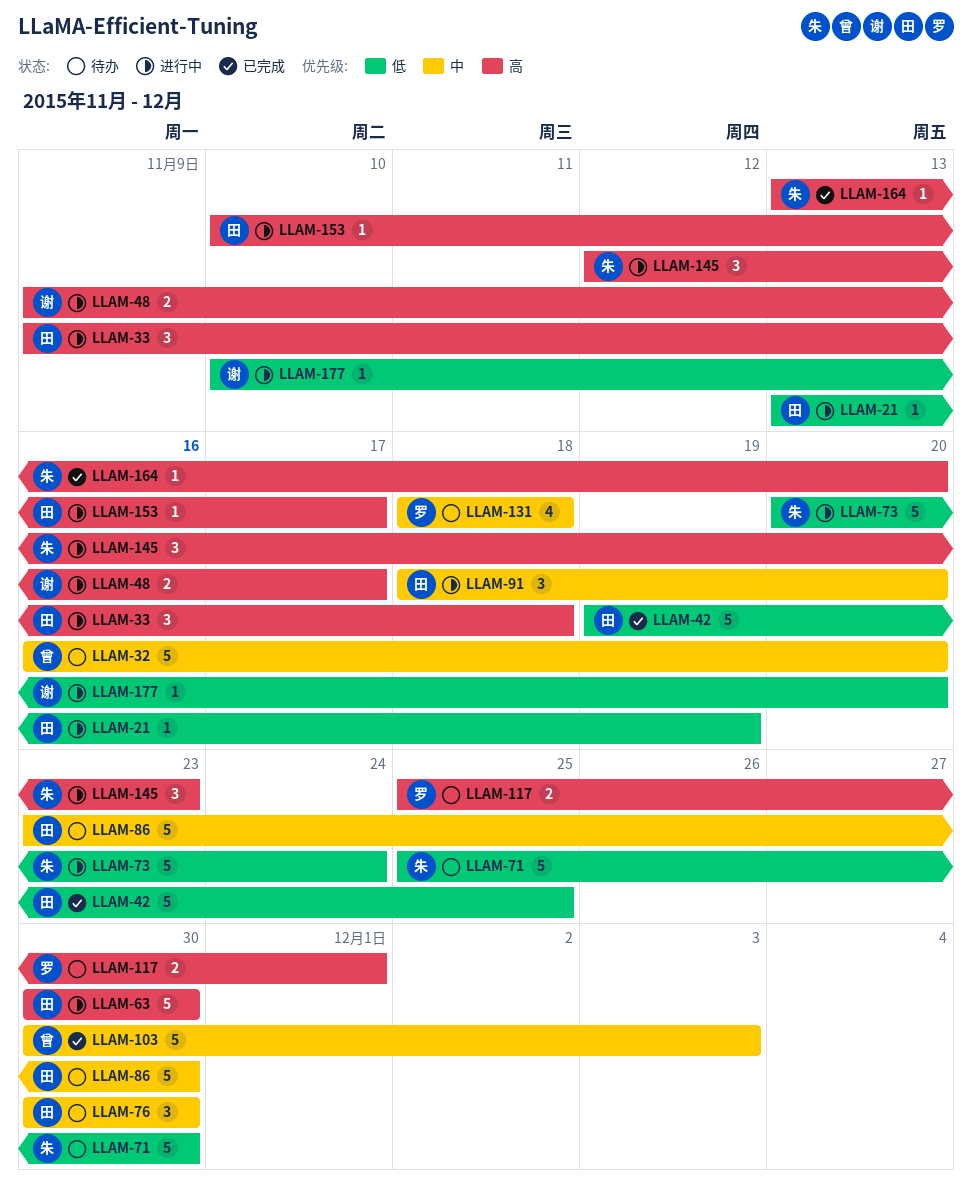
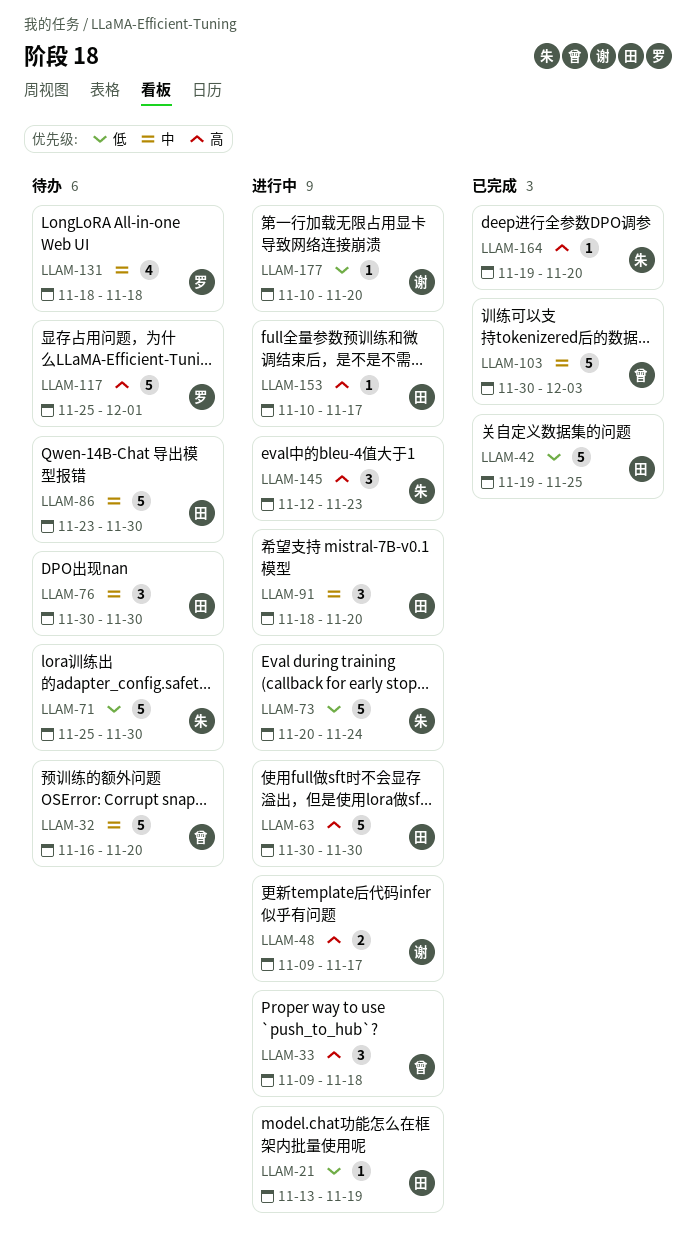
LLAM-33, owner: 田 -> 曾
LLAM-117, estimate: 2 -> 5
LLAM-164, start: Nov 13 -> Nov 19

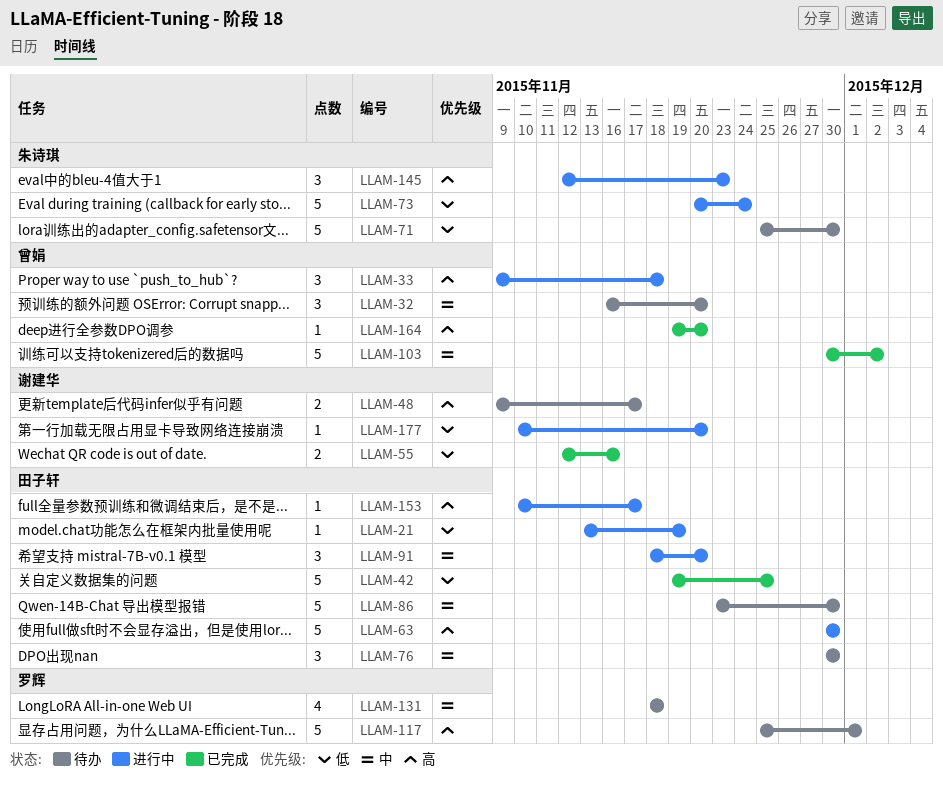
LLAM-32, estimate: 5 -> 3
LLAM-48, status: 进行中 -> 待办
LLAM-55: none -> present
LLAM-103, due: Dec 3 -> Dec 2
LLAM-164, owner: 朱诗琪 -> 曾娟

